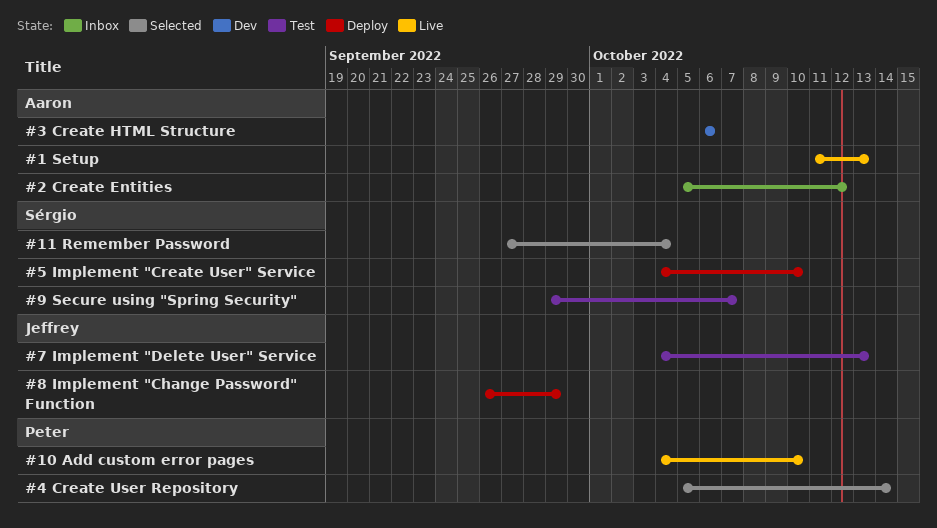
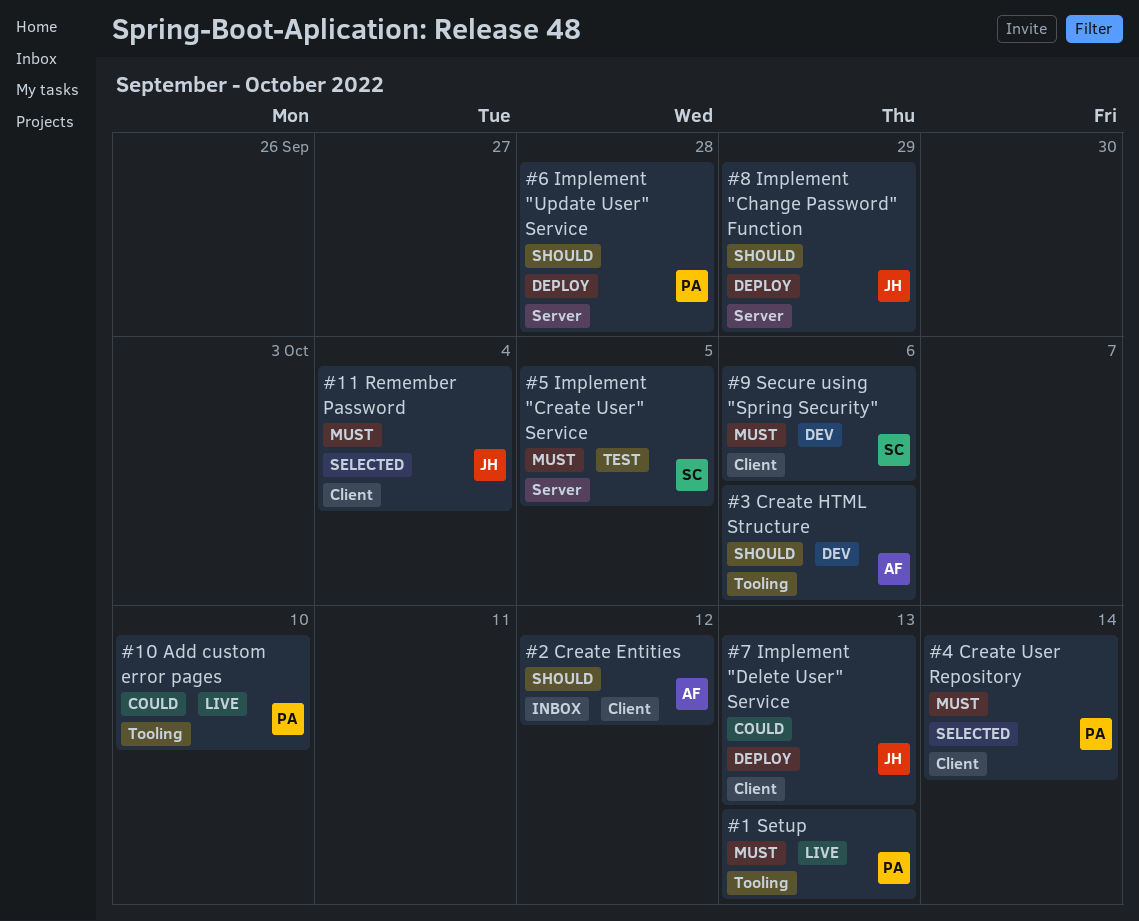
#1 Setup, owner: Aaron -> Peter
#11 Remember Password, owner: Sérgio -> Jeffrey
#5 Implement "Create User" Service, status: Deploy -> Test
#5 Implement "Create User" Service, due: Oct 10 -> Oct 5
#6 Implement "Update User" Service: none -> present
#7 Implement "Delete User" Service, status: Test -> Deploy
#9 Secure using "Spring Security", status: Test -> Dev
#9 Secure using "Spring Security", due: Oct 7 -> Oct 6

